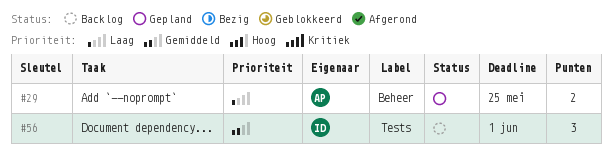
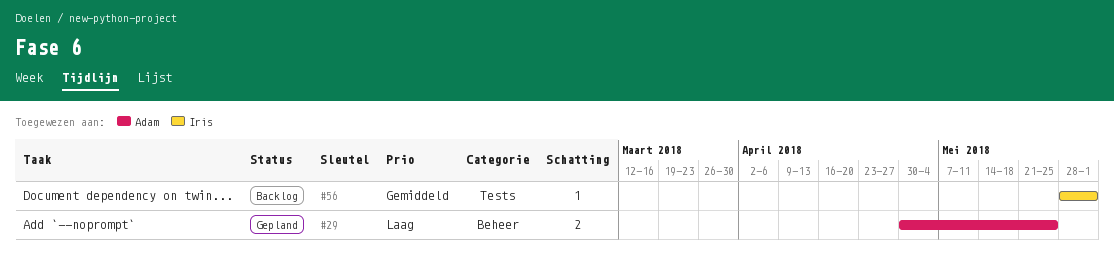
#56, estimate: 3 -> 1

